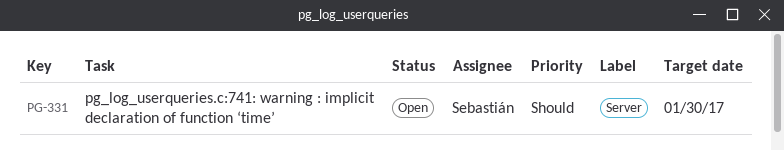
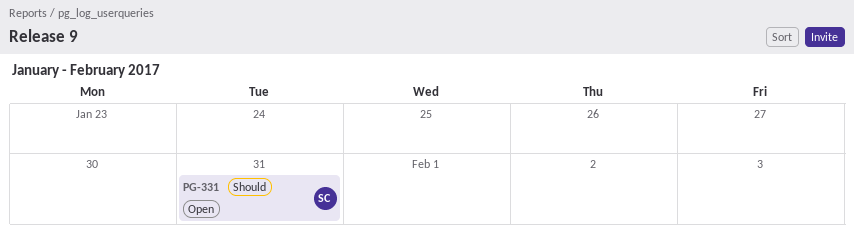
PG-331, due: Jan 30 -> Jan 31

